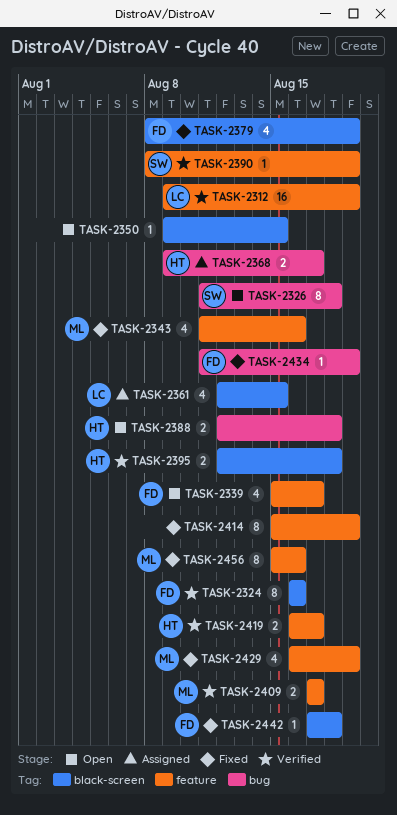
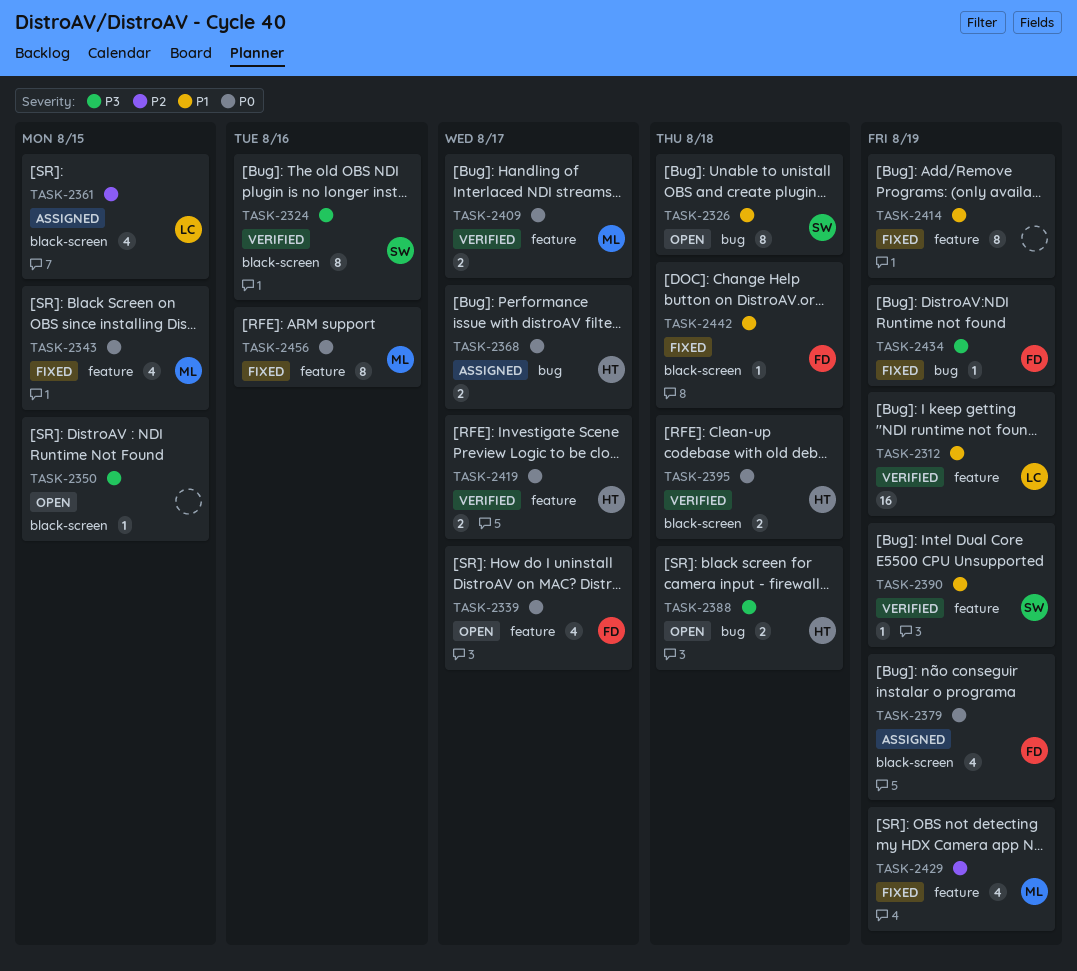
TASK-2324, owner: FD -> SW
TASK-2343, due: Aug 16 -> Aug 15
TASK-2379, status: Fixed -> Assigned

